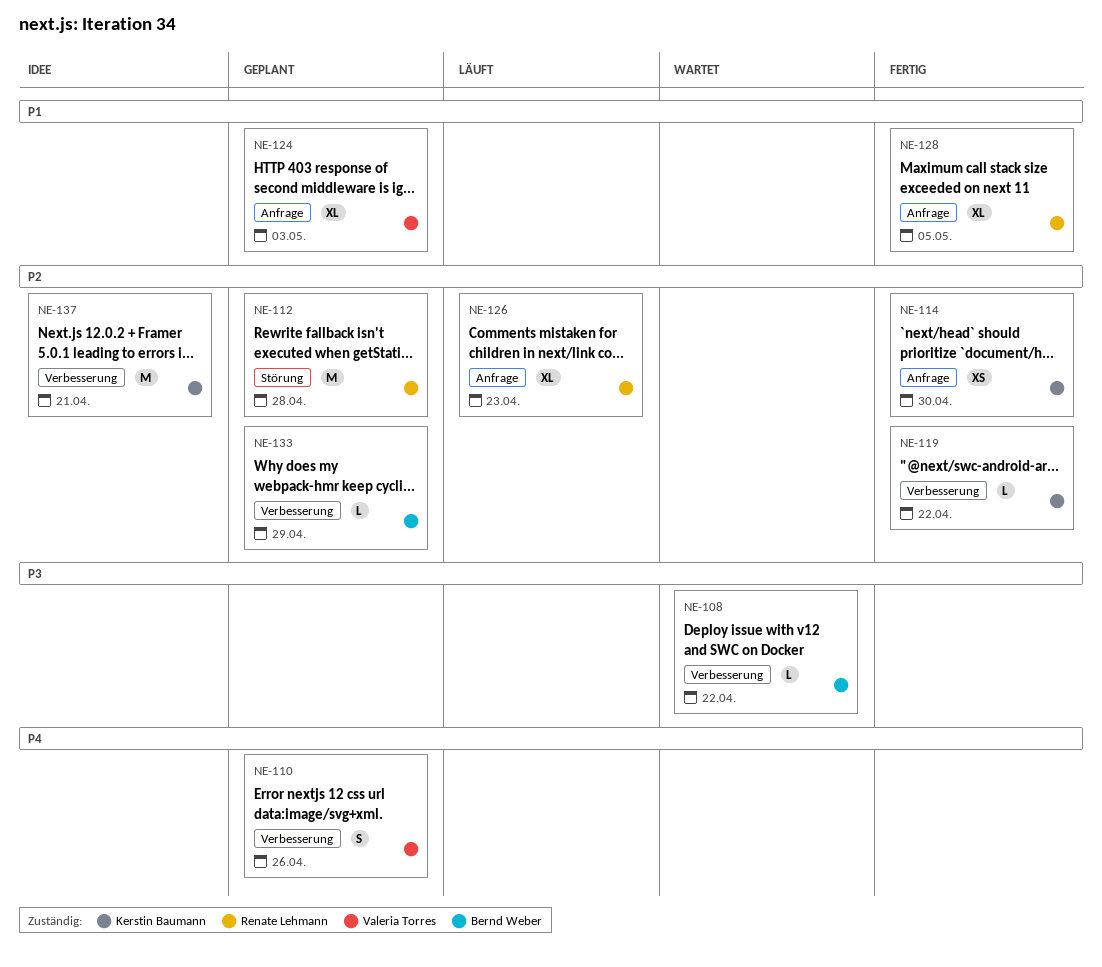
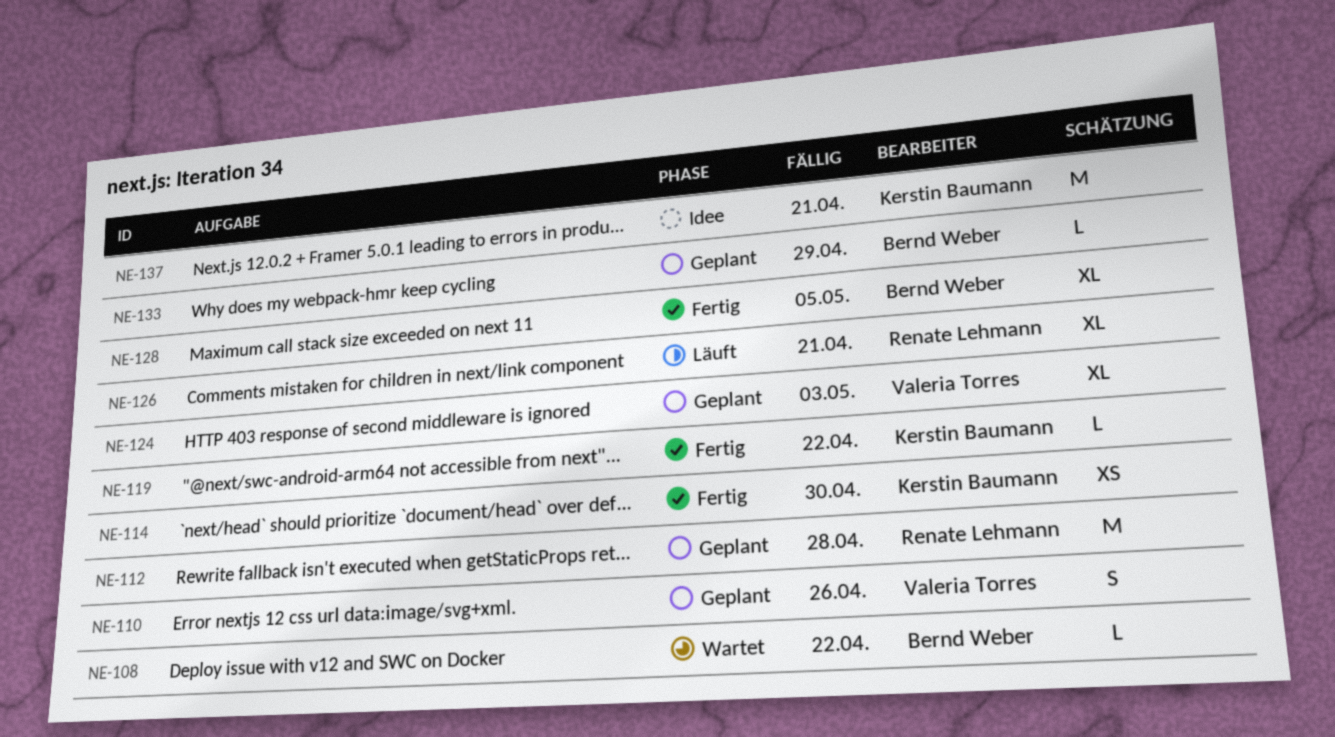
NE-126, due: Apr 23 -> Apr 21
NE-128, owner: Renate Lehmann -> Bernd Weber

